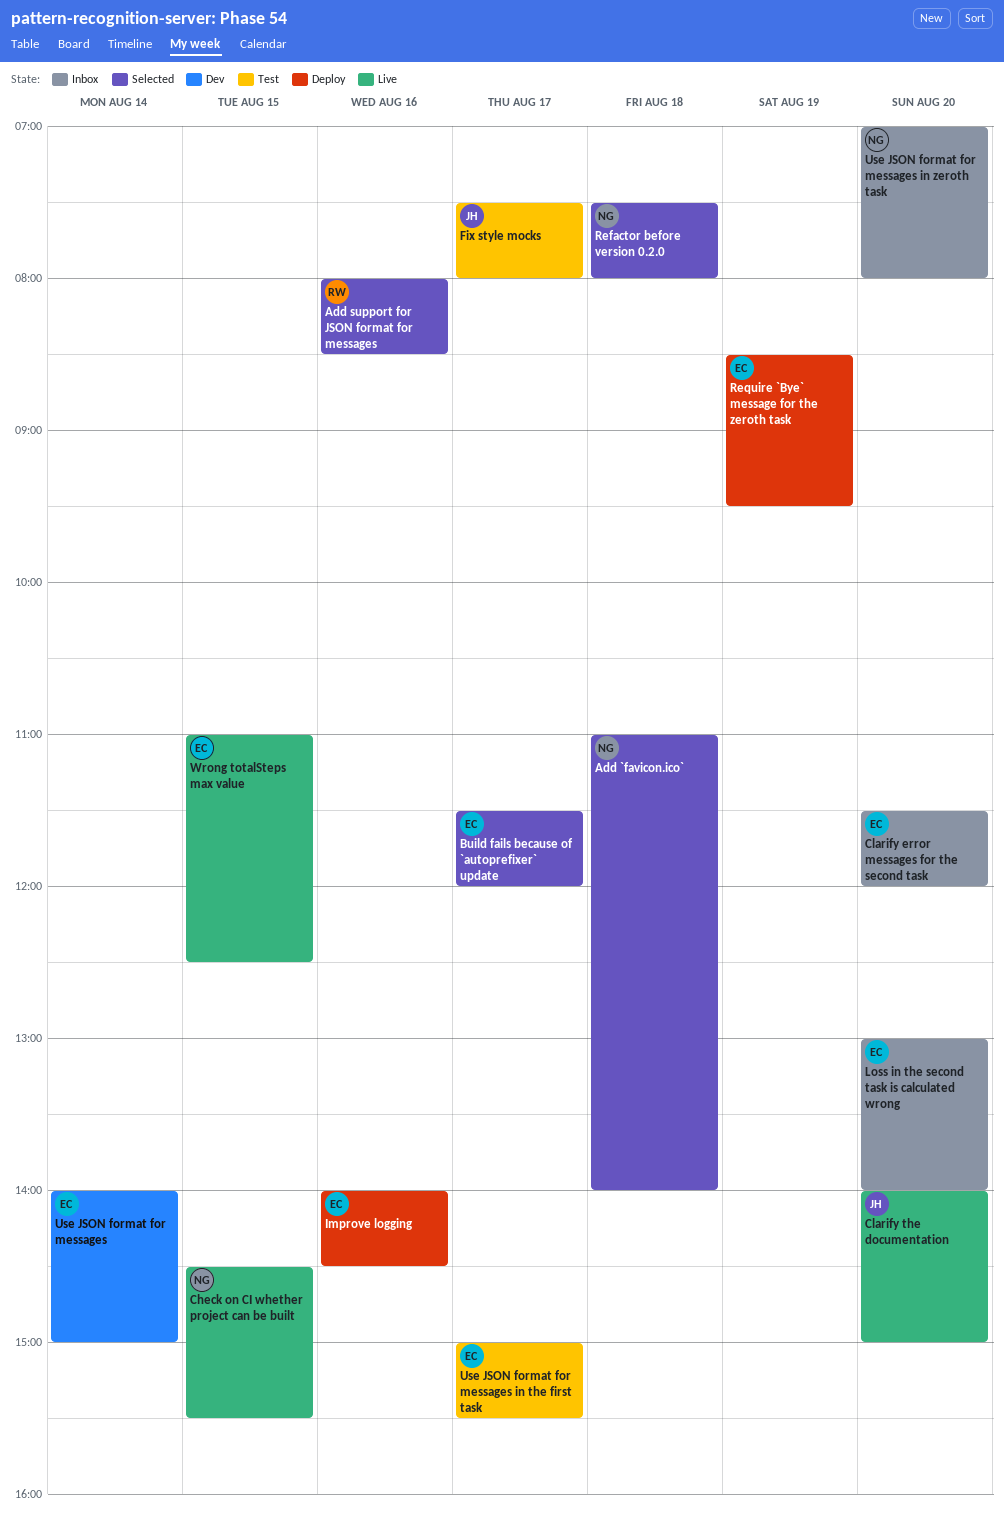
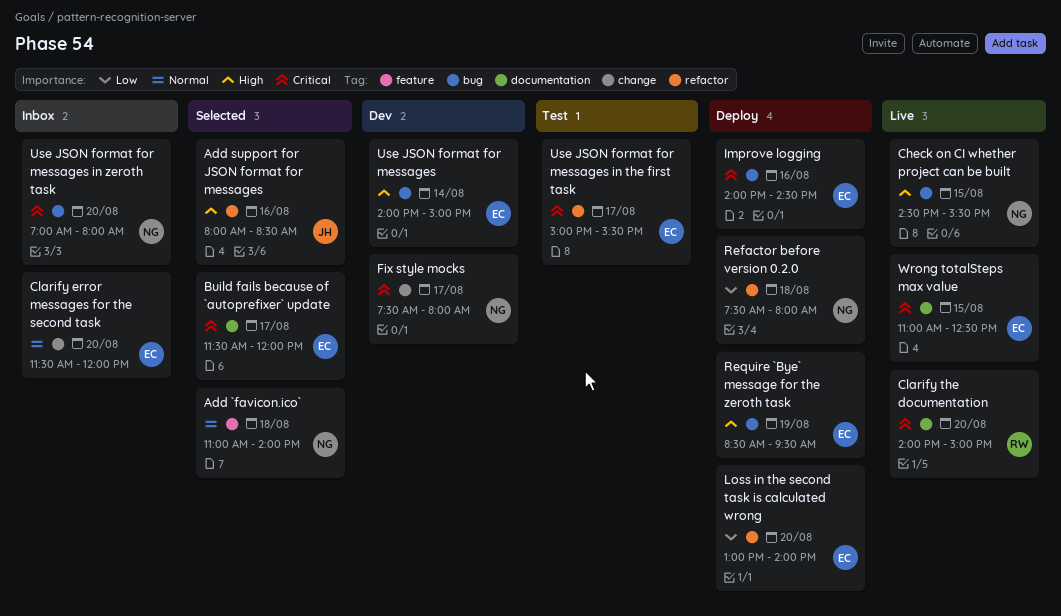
Add support for JSON format for messages, owner: RW -> JH
Clarify the documentation, owner: JH -> RW
Fix style mocks, status: Test -> Dev
Fix style mocks, owner: JH -> NG
Loss in the second task is calculated wrong, status: Inbox -> Deploy
Refactor before version 0.2.0, status: Selected -> Deploy

